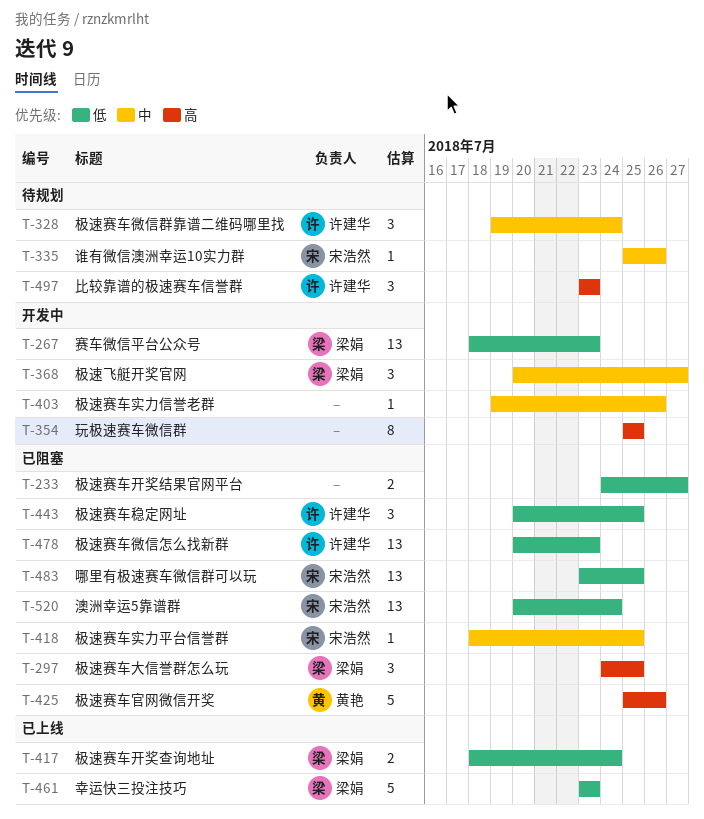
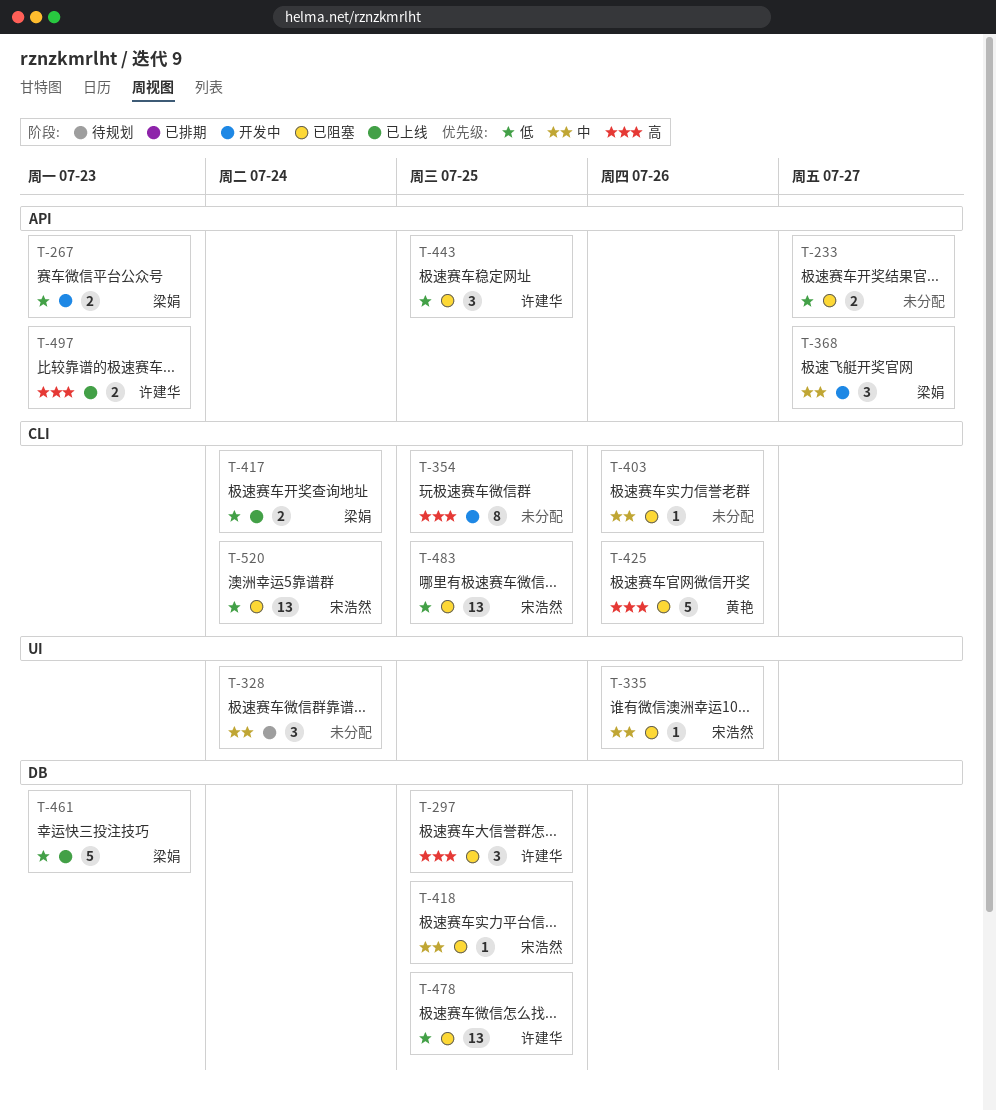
T-267, estimate: 13 -> 2
T-297, owner: 梁娟 -> 许建华
T-328, owner: 许建华 -> none
T-335, status: 待规划 -> 已阻塞
T-403, status: 开发中 -> 已阻塞
T-478, due: Jul 23 -> Jul 25
T-497, status: 待规划 -> 已上线
T-497, estimate: 3 -> 2

